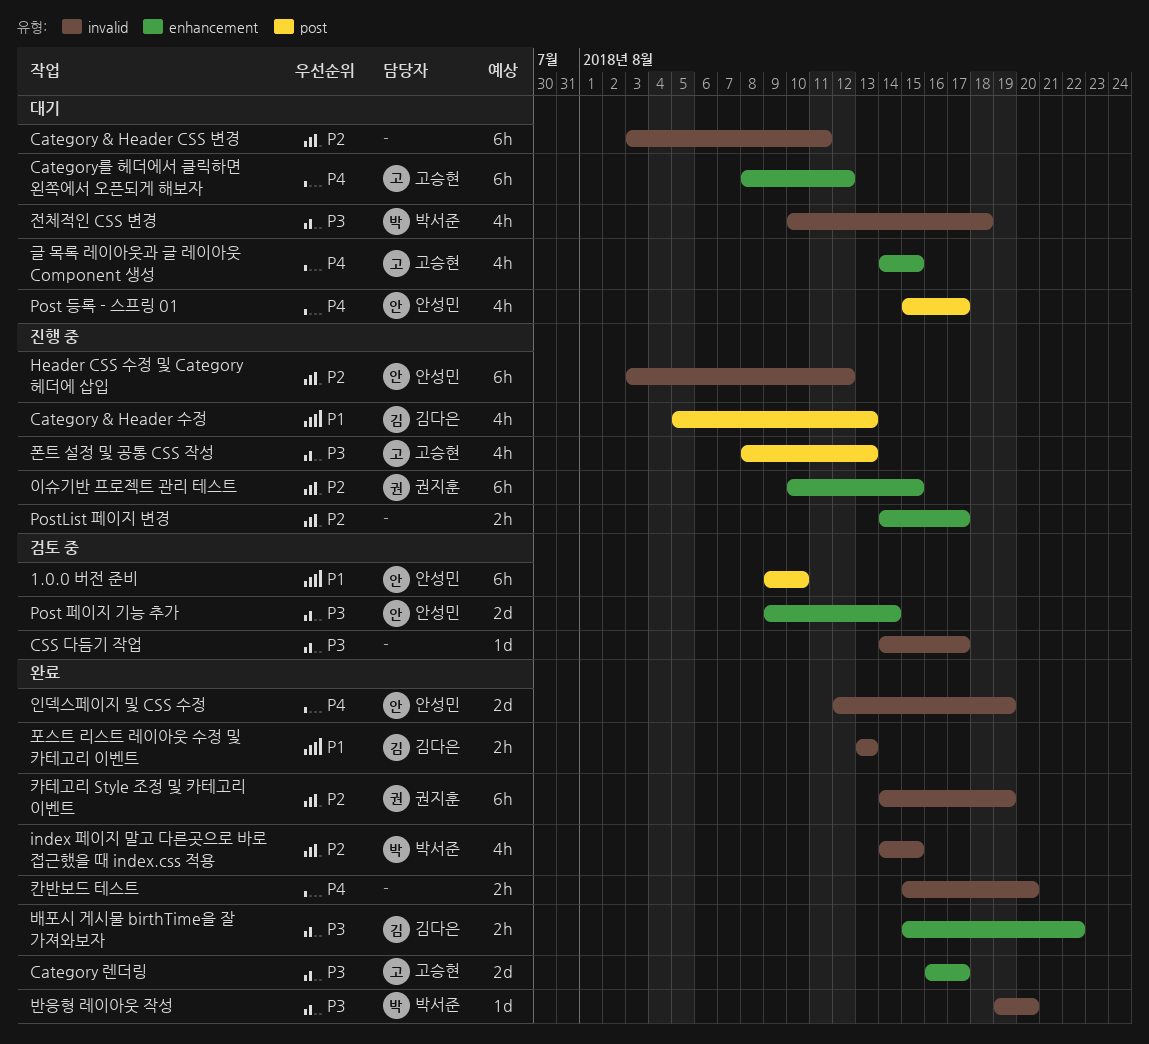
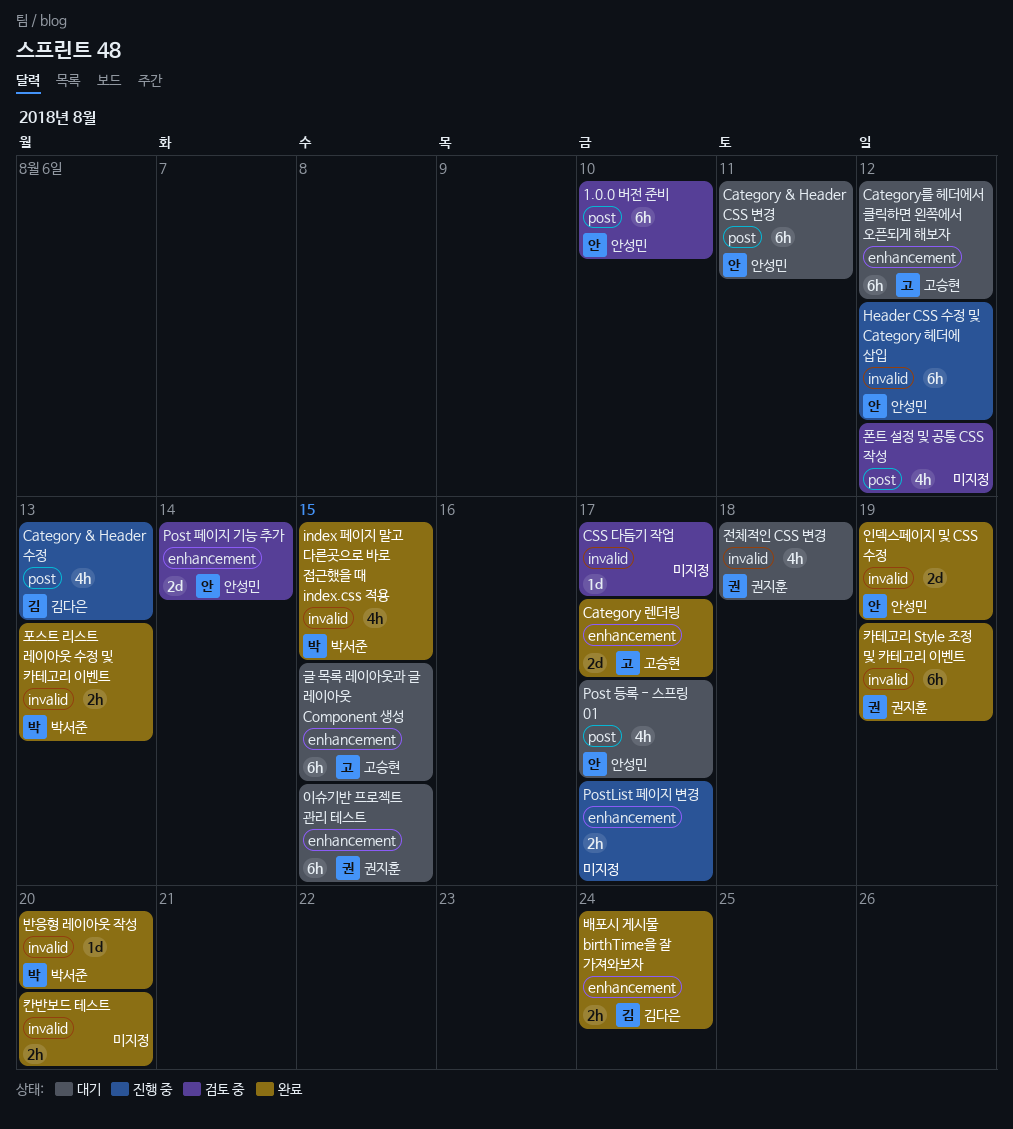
Category & Header CSS 변경, owner: none -> 안성민
Category & Header CSS 변경, label: invalid -> post
글 목록 레이아웃과 글 레이아웃 Component 생성, estimate: 4h -> 6h
배포시 게시물 birthTime을 잘 가져와보자, due: Aug 22 -> Aug 24
이슈기반 프로젝트 관리 테스트, status: 진행 중 -> 대기
전체적인 CSS 변경, owner: 박서준 -> 권지훈
포스트 리스트 레이아웃 수정 및 카테고리 이벤트, owner: 김다은 -> 박서준
폰트 설정 및 공통 CSS 작성, status: 진행 중 -> 검토 중
폰트 설정 및 공통 CSS 작성, owner: 고승현 -> none
폰트 설정 및 공통 CSS 작성, due: Aug 13 -> Aug 12

